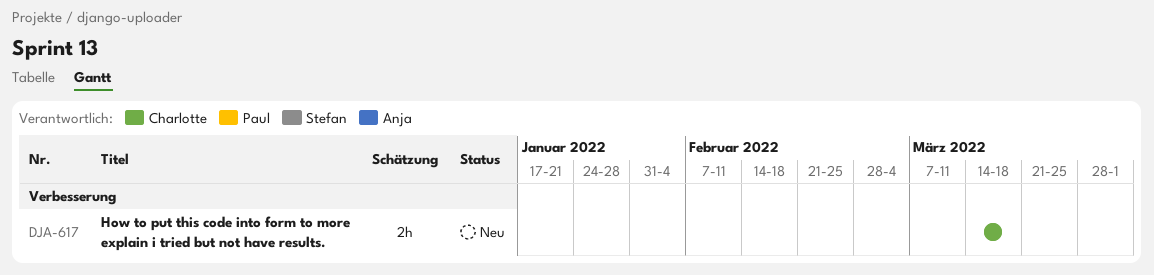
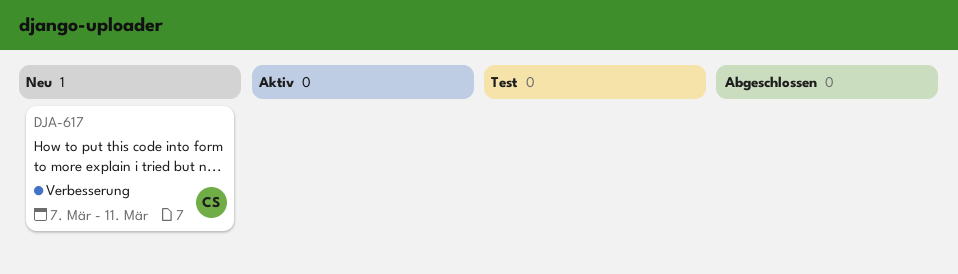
DJA-617, start: Mar 14 -> Mar 7
DJA-617, due: Mar 18 -> Mar 11

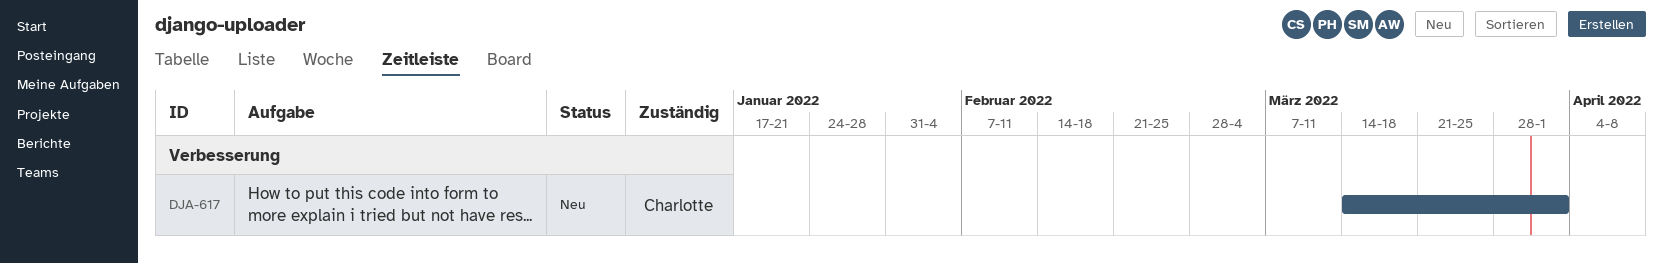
DJA-617, start: Mar 7 -> Mar 14
DJA-617, due: Mar 11 -> Apr 1

